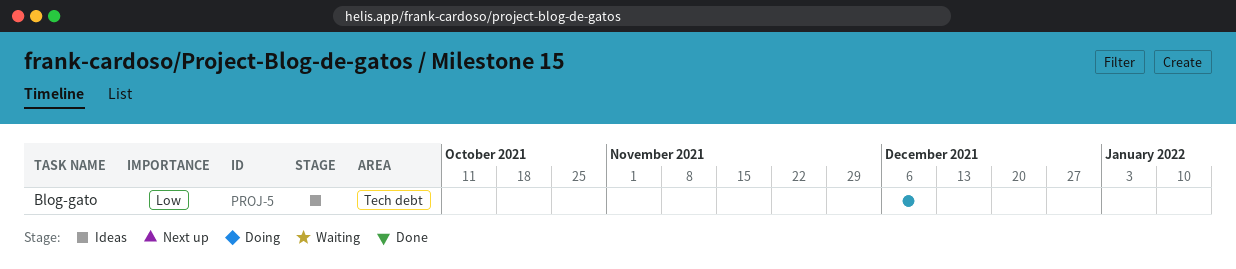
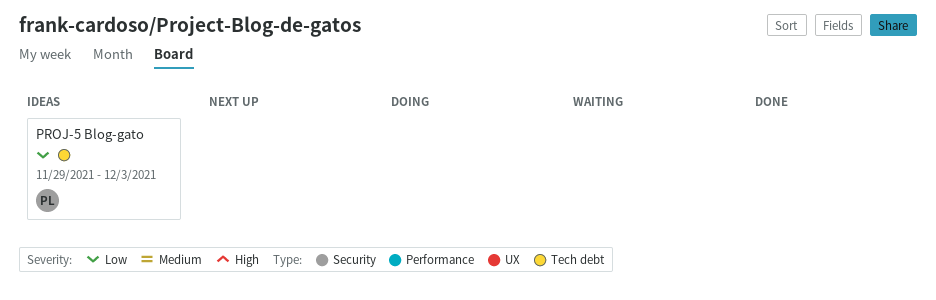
PROJ-5, start: Dec 6 -> Nov 29
PROJ-5, due: Dec 10 -> Dec 3

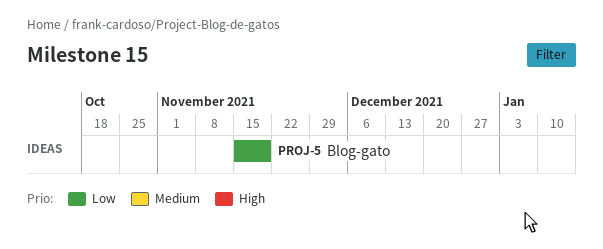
PROJ-5, start: Nov 29 -> Nov 15
PROJ-5, due: Dec 3 -> Nov 19

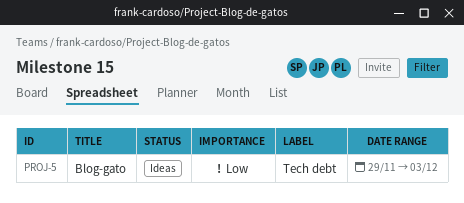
PROJ-5, start: Nov 15 -> Nov 29
PROJ-5, due: Nov 19 -> Dec 3

